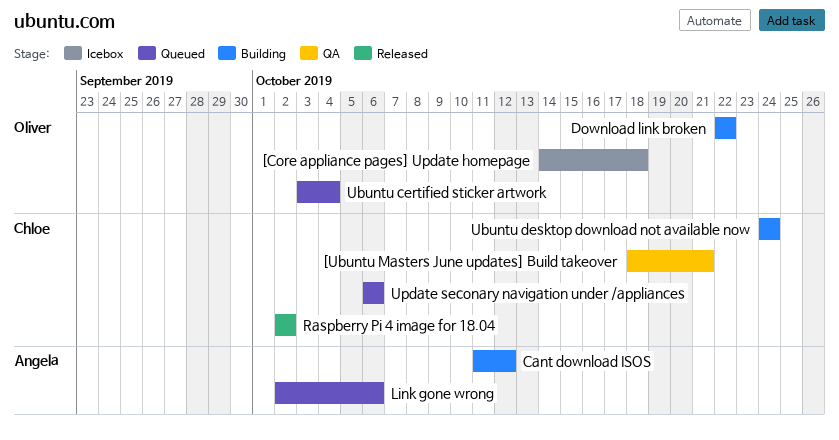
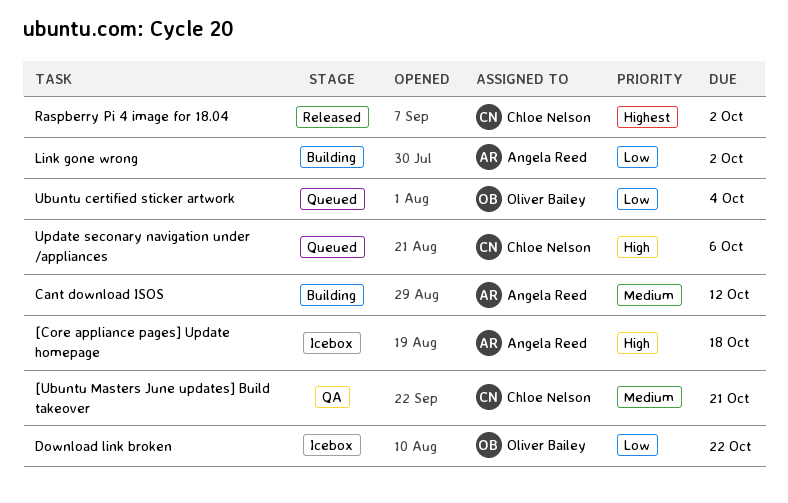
[Core appliance pages] Update homepage, owner: Oliver Bailey -> Angela Reed
Download link broken, status: Building -> Icebox
Link gone wrong, status: Queued -> Building
Link gone wrong, due: Oct 6 -> Oct 2
Ubuntu desktop download not available now: present -> none

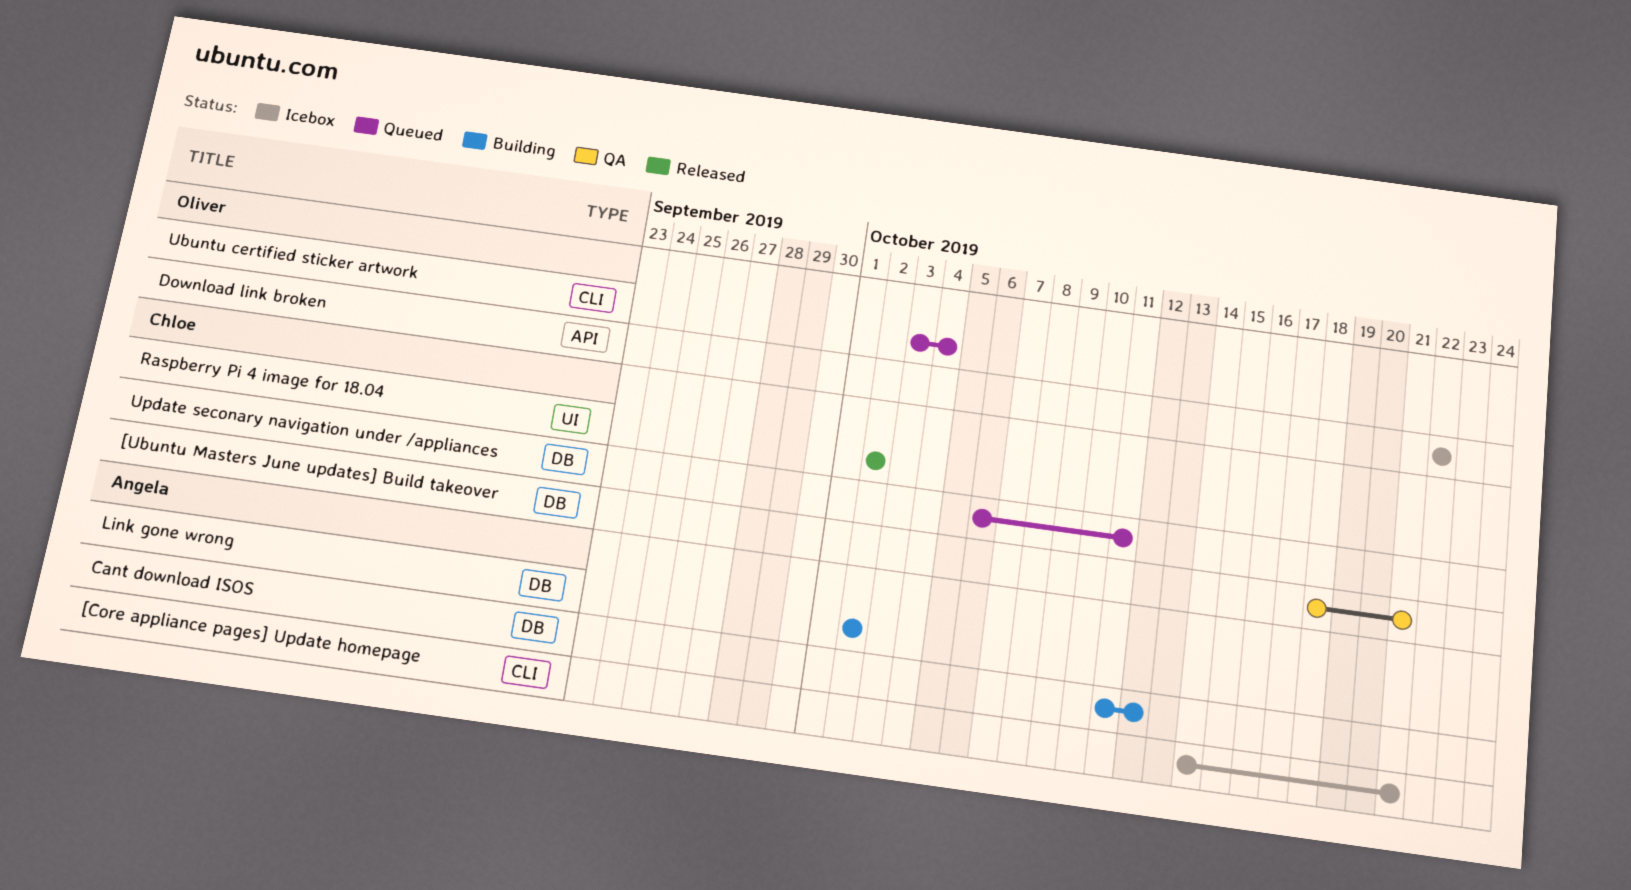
[Core appliance pages] Update homepage, due: Oct 18 -> Oct 21
Update seconary navigation under /appliances, due: Oct 6 -> Oct 11

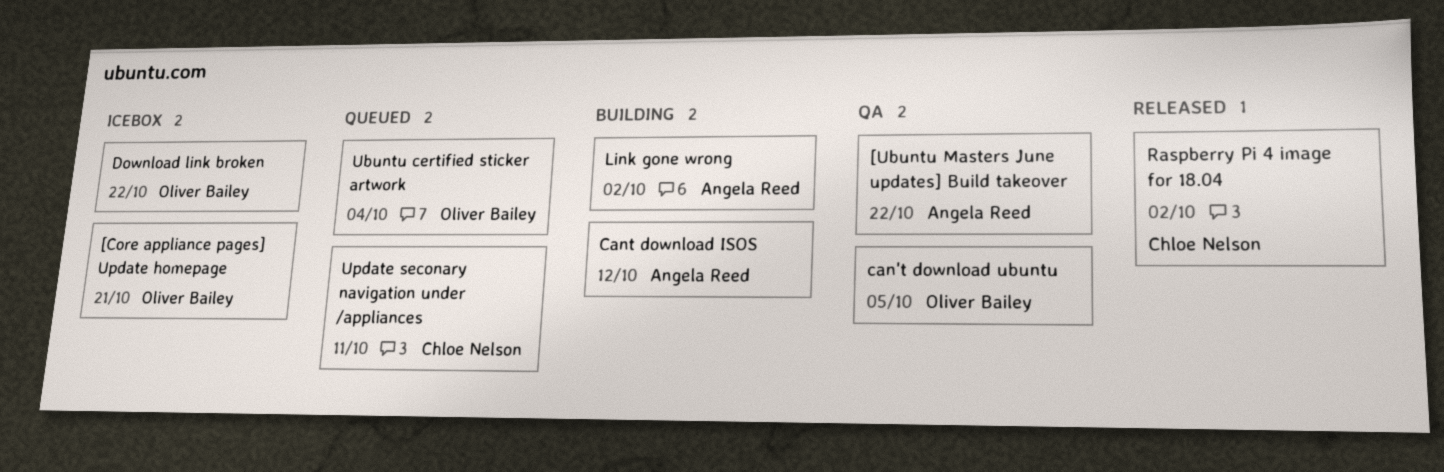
[Core appliance pages] Update homepage, owner: Angela Reed -> Oliver Bailey
[Ubuntu Masters June updates] Build takeover, owner: Chloe Nelson -> Angela Reed
[Ubuntu Masters June updates] Build takeover, due: Oct 21 -> Oct 22
can't download ubuntu: none -> present

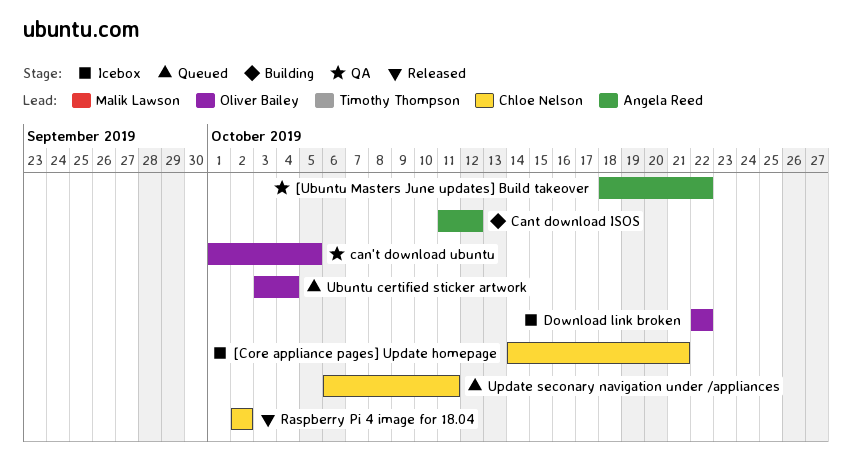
[Core appliance pages] Update homepage, owner: Oliver Bailey -> Chloe Nelson
Link gone wrong: present -> none

